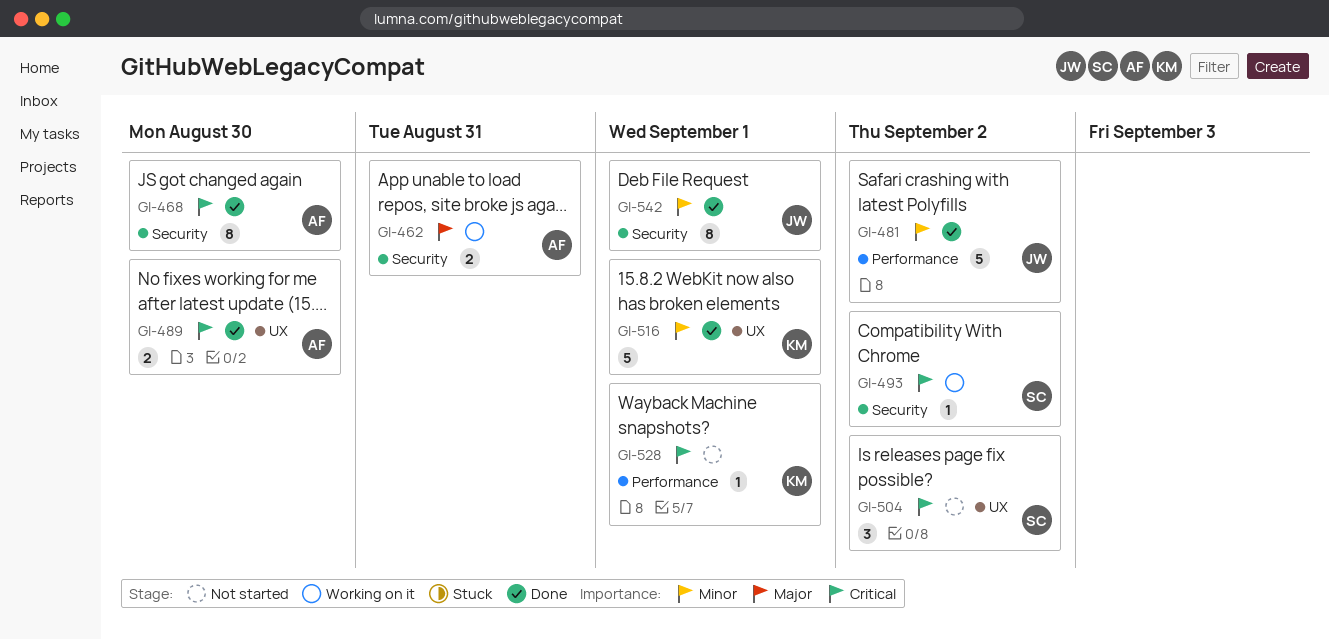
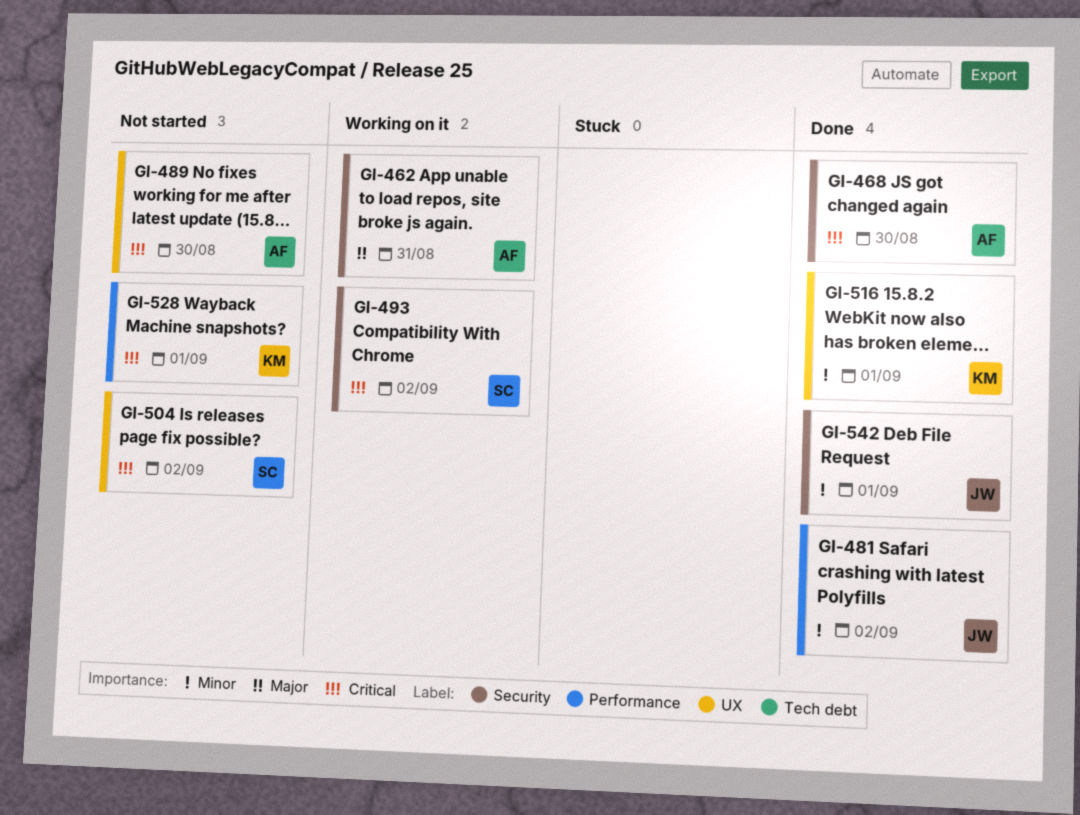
GI-489, status: Done -> Not started

